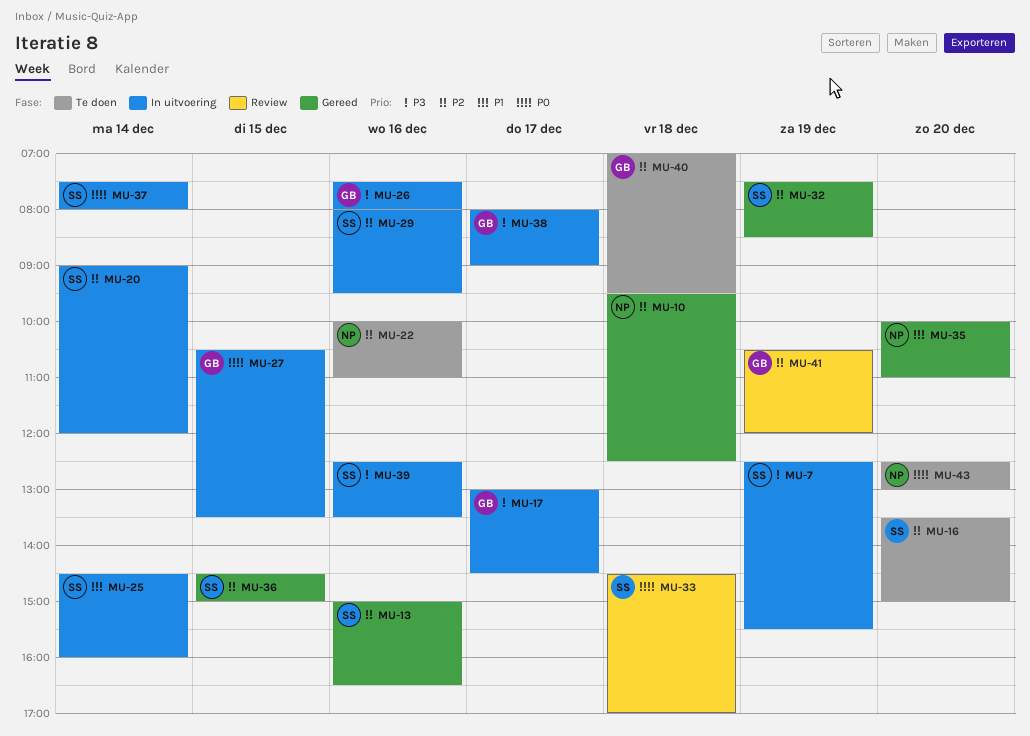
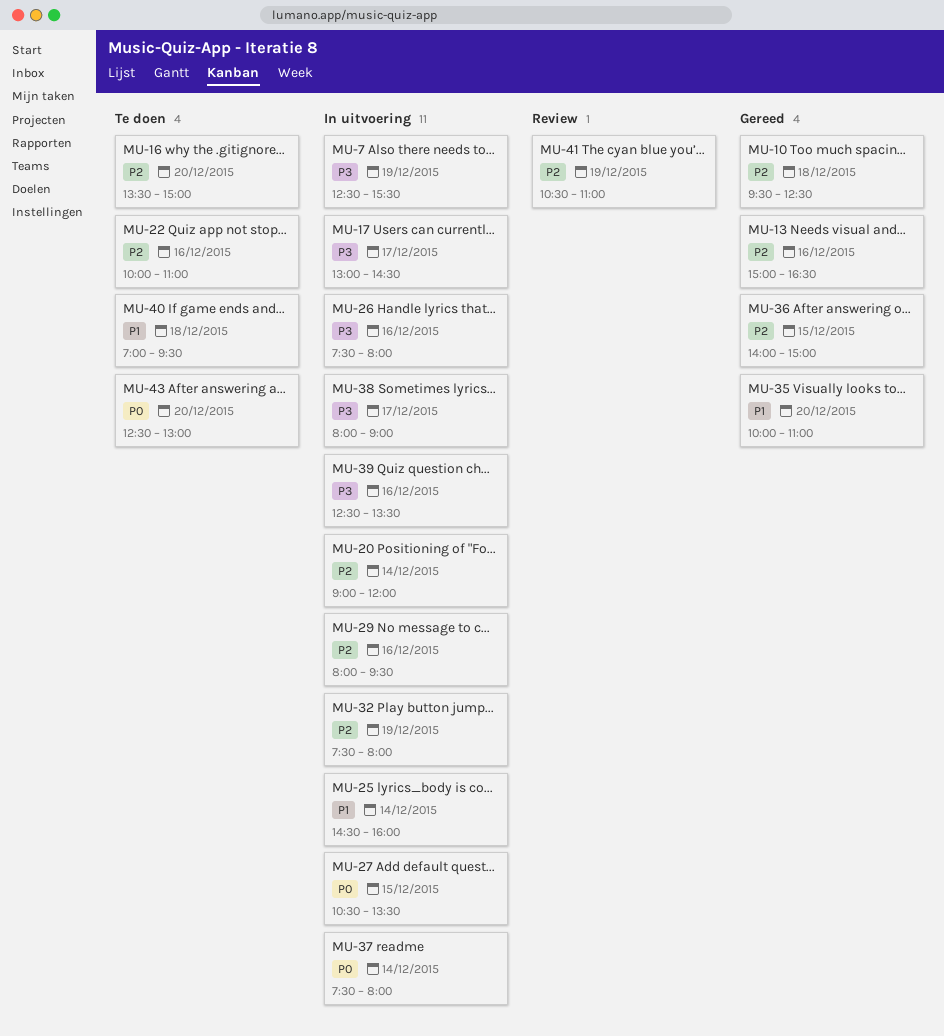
MU-32, status: Gereed -> In uitvoering
MU-32, ends: 08:30 -> 08:00
MU-33: present -> none
MU-36, begins: 14:30 -> 14:00
MU-40, priority: P2 -> P1
MU-41, ends: 12:00 -> 11:00

